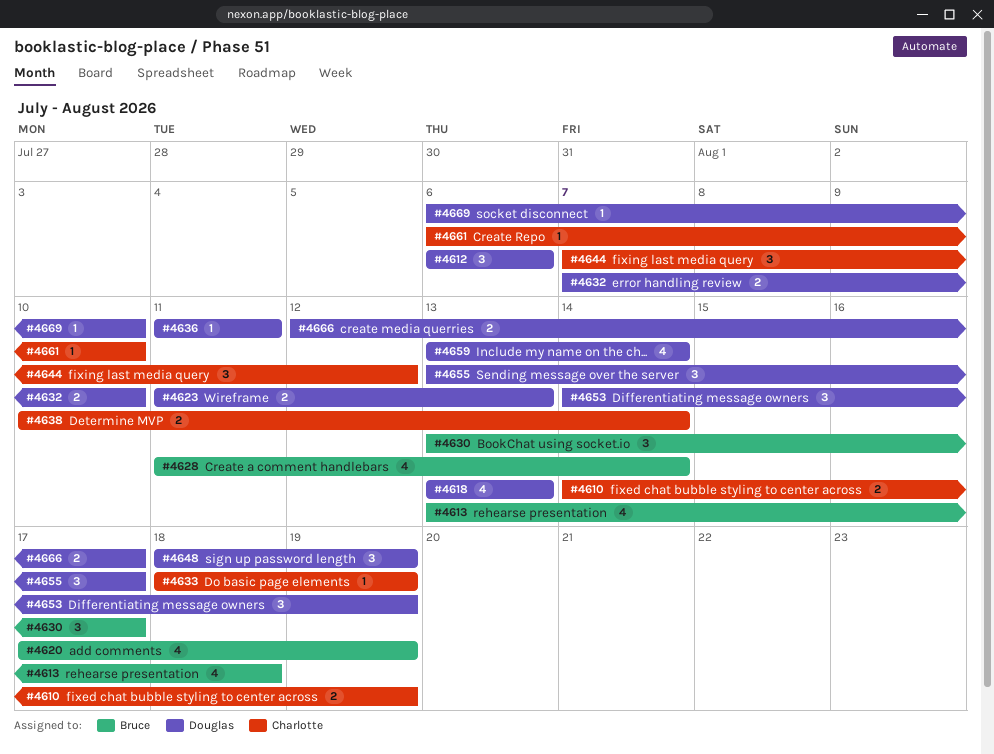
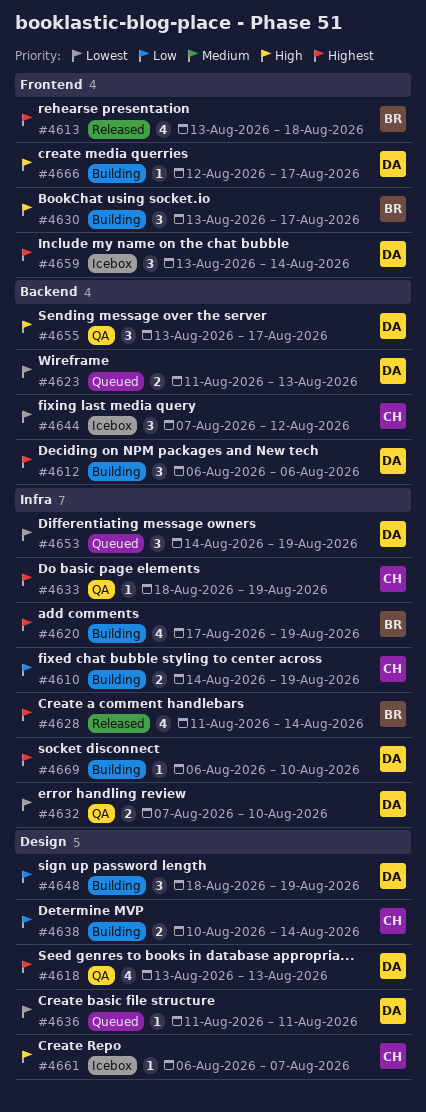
#4659, estimate: 4 -> 3
#4661, due: Aug 10 -> Aug 7
#4666, estimate: 2 -> 1

